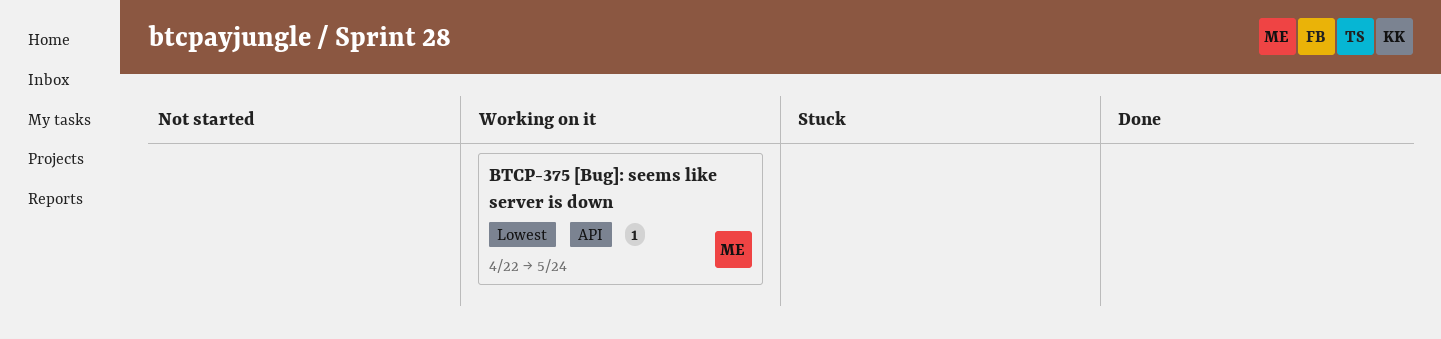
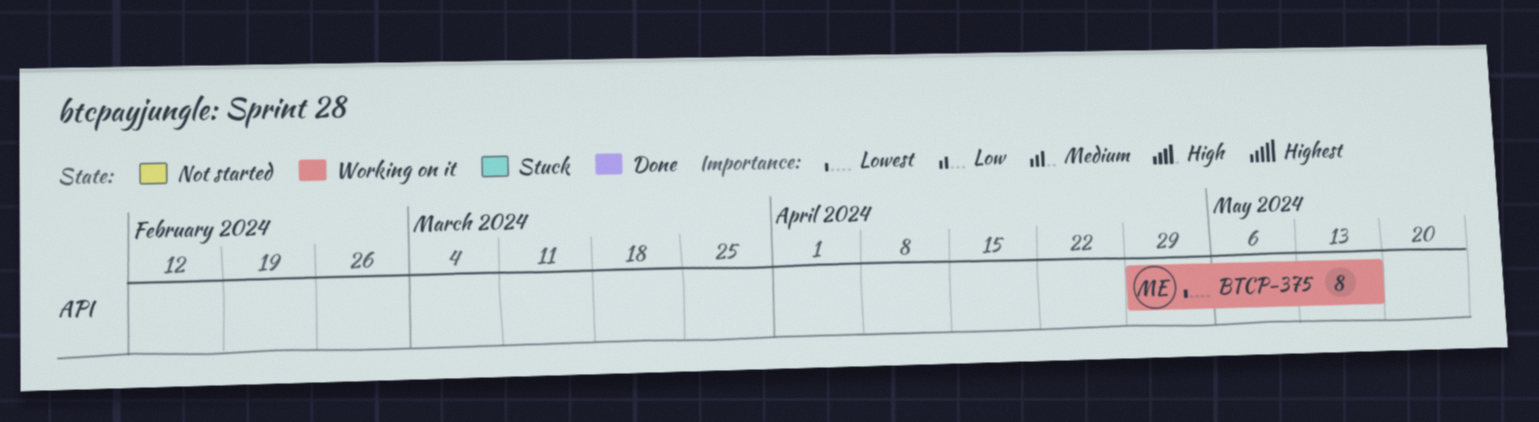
BTCP-375, estimate: 1 -> 8
BTCP-375, start: Apr 22 -> Apr 29
BTCP-375, due: May 24 -> May 17

